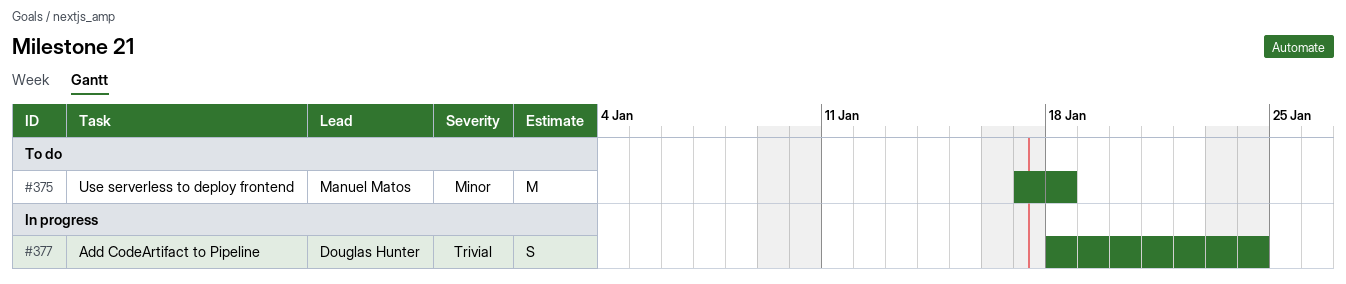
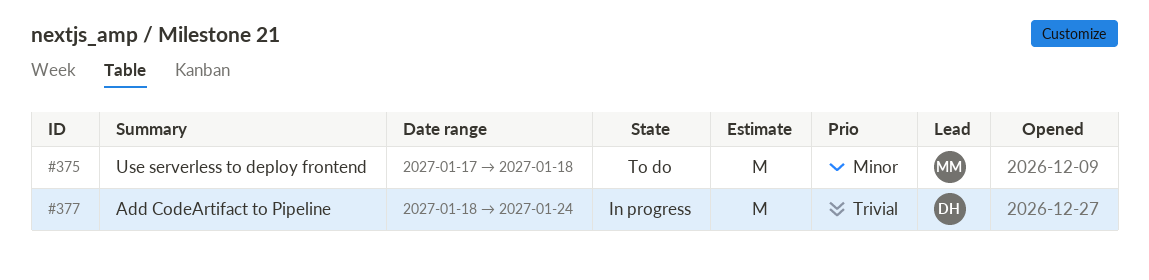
#377, estimate: S -> M

